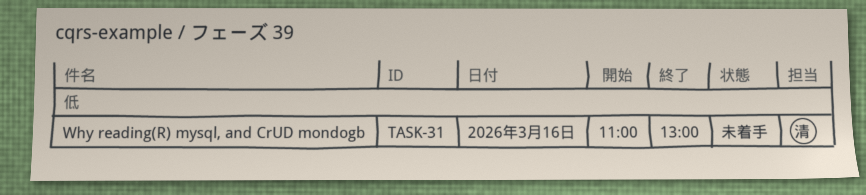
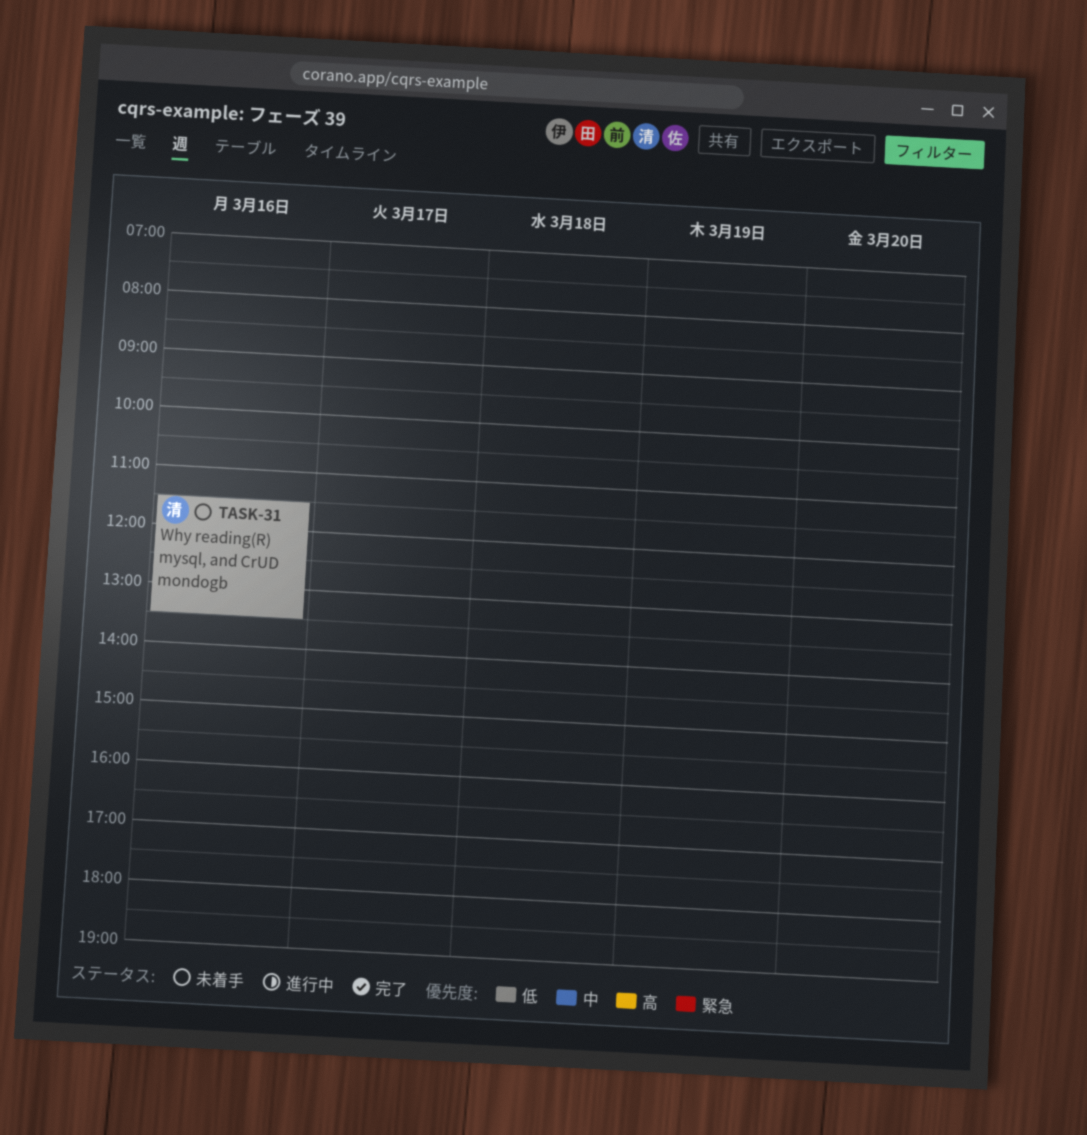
TASK-31, begins: 11:00 -> 11:30
TASK-31, ends: 13:00 -> 13:30

